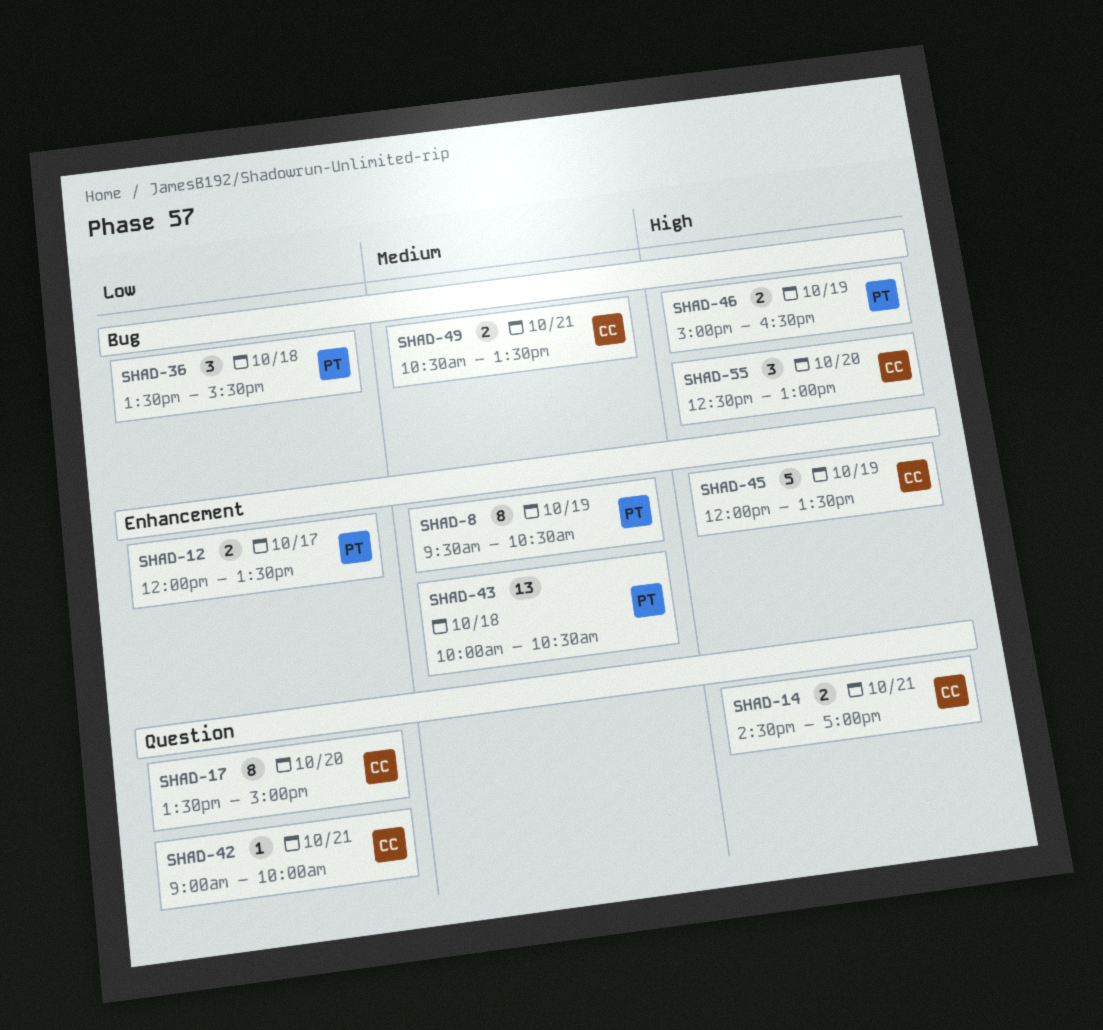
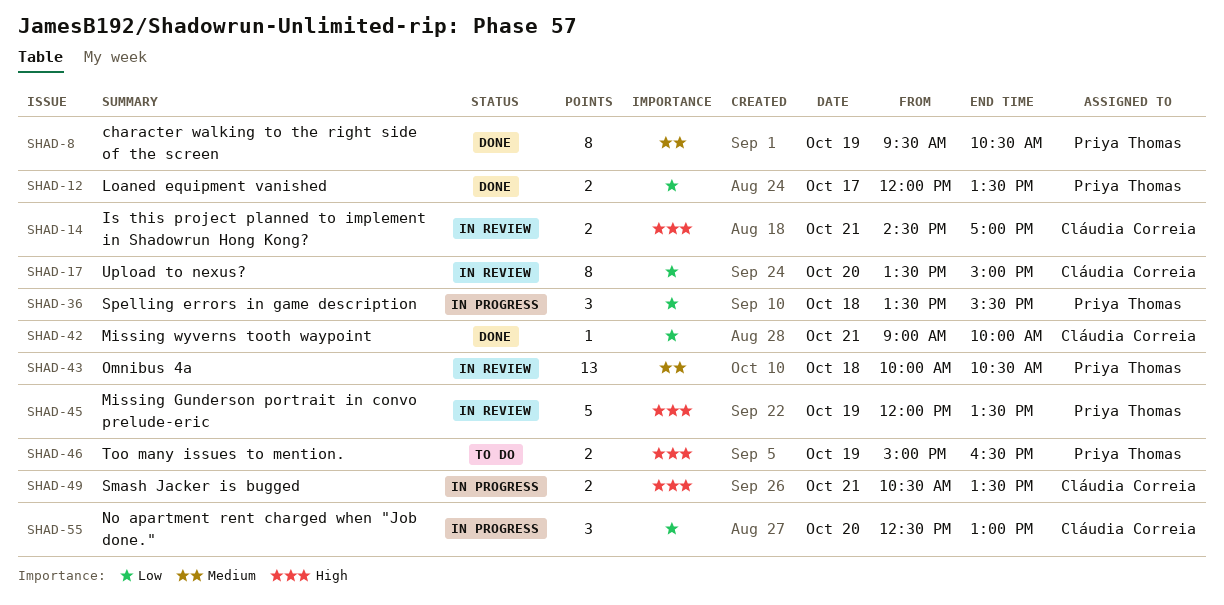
SHAD-45, owner: Cláudia Correia -> Priya Thomas
SHAD-49, priority: Medium -> High
SHAD-55, priority: High -> Low

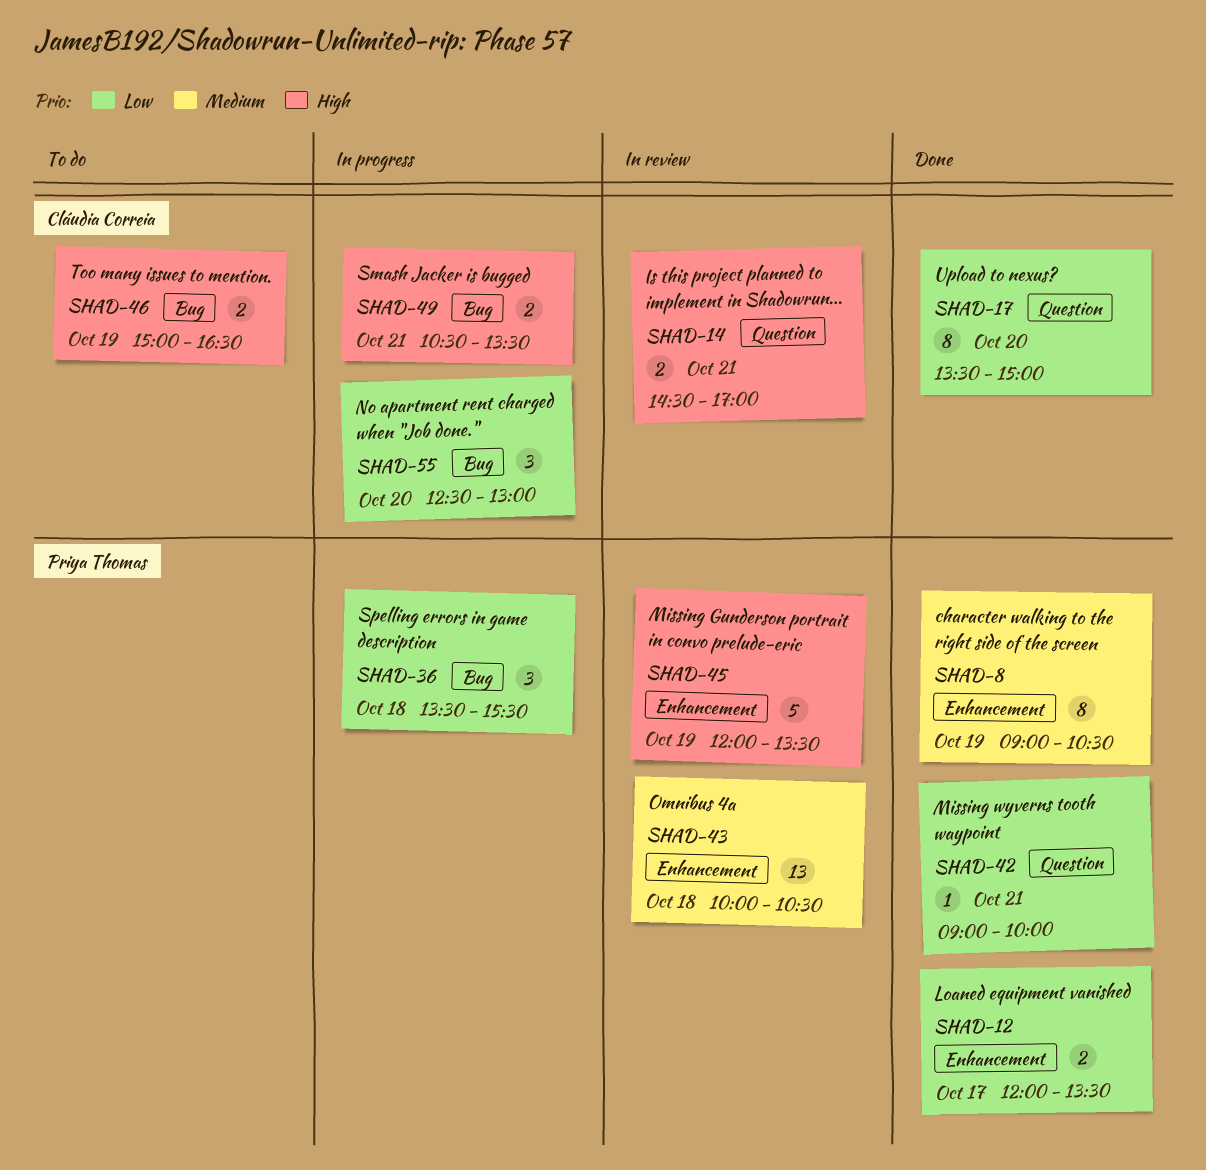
SHAD-8, begins: 09:30 -> 09:00
SHAD-17, status: In review -> Done
SHAD-42, owner: Cláudia Correia -> Priya Thomas
SHAD-46, owner: Priya Thomas -> Cláudia Correia

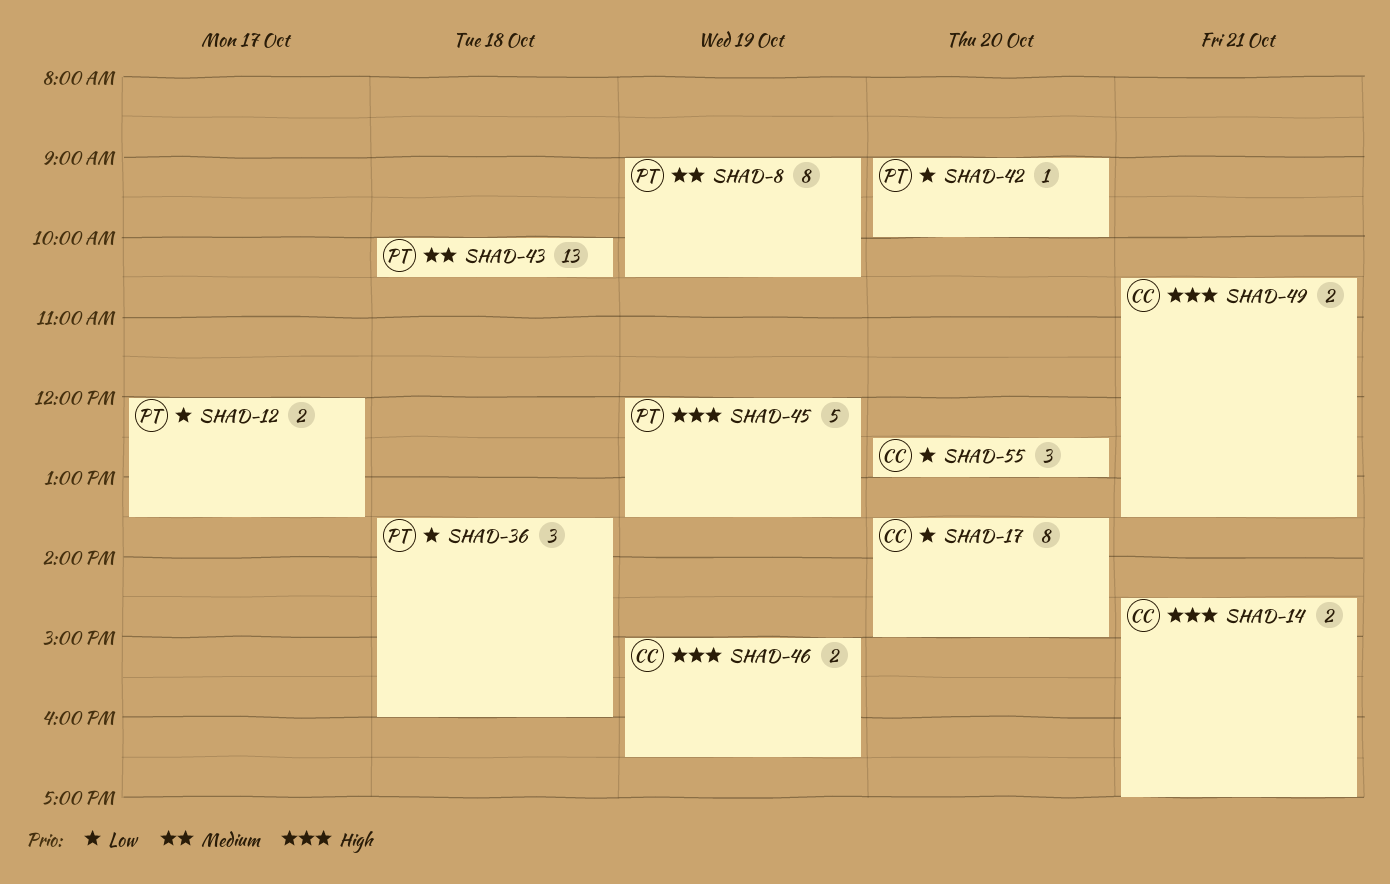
SHAD-36, ends: 15:30 -> 16:00
SHAD-42, day: Oct 21 -> Oct 20

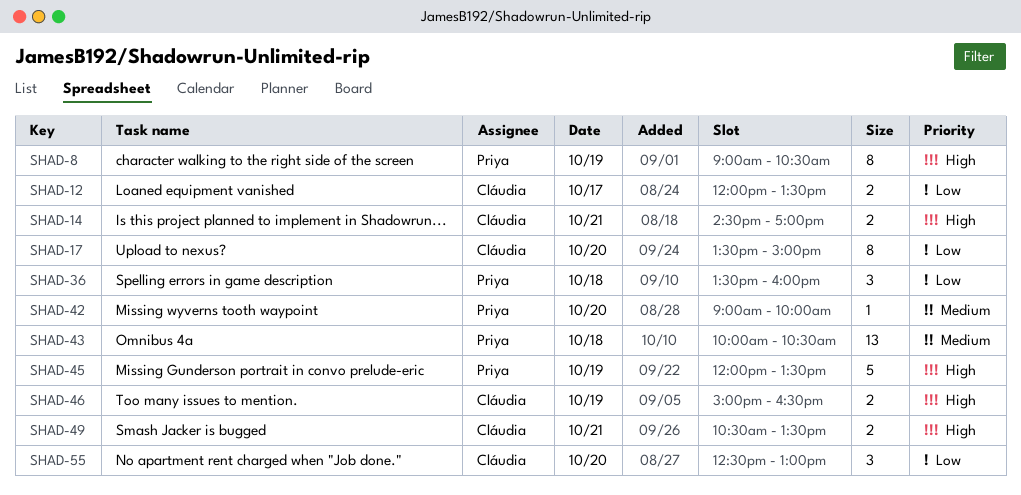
SHAD-8, priority: Medium -> High
SHAD-12, owner: Priya -> Cláudia
SHAD-42, priority: Low -> Medium

